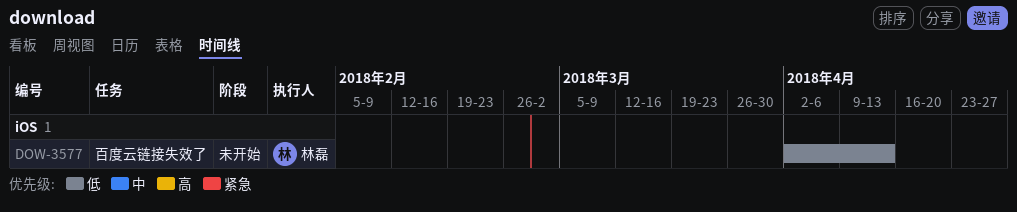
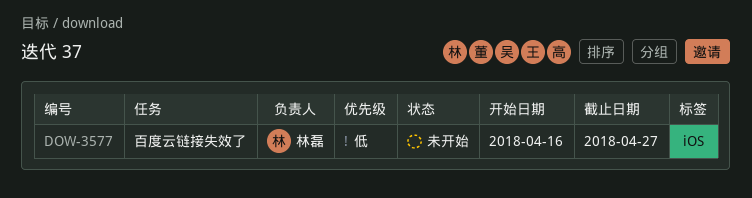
DOW-3577, start: Apr 2 -> Apr 16
DOW-3577, due: Apr 13 -> Apr 27

